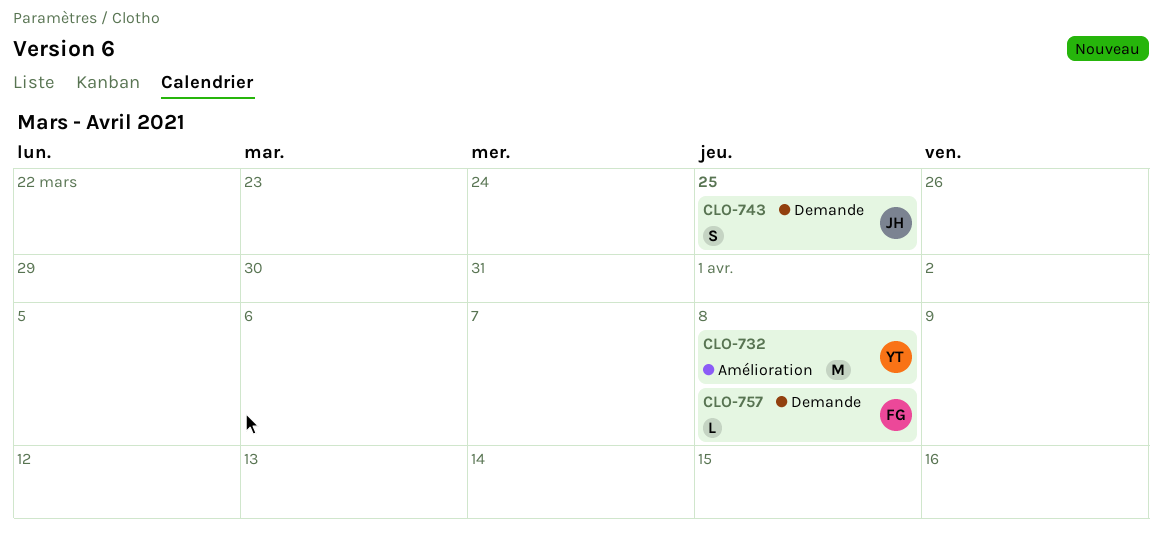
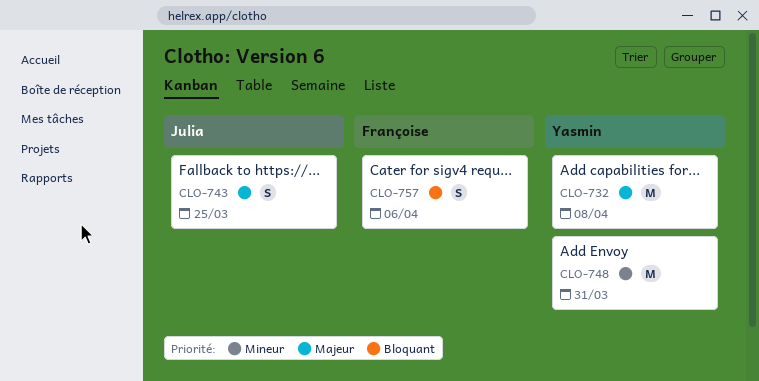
CLO-748: none -> present
CLO-757, estimate: L -> S
CLO-757, due: Apr 8 -> Apr 6

